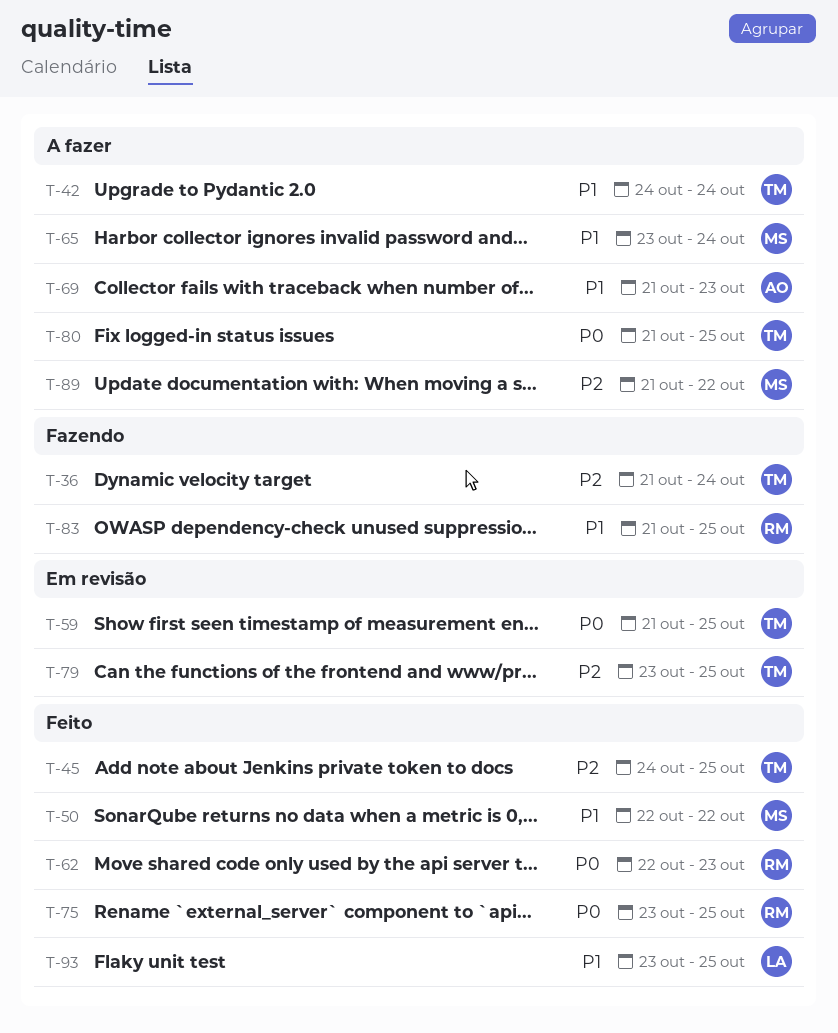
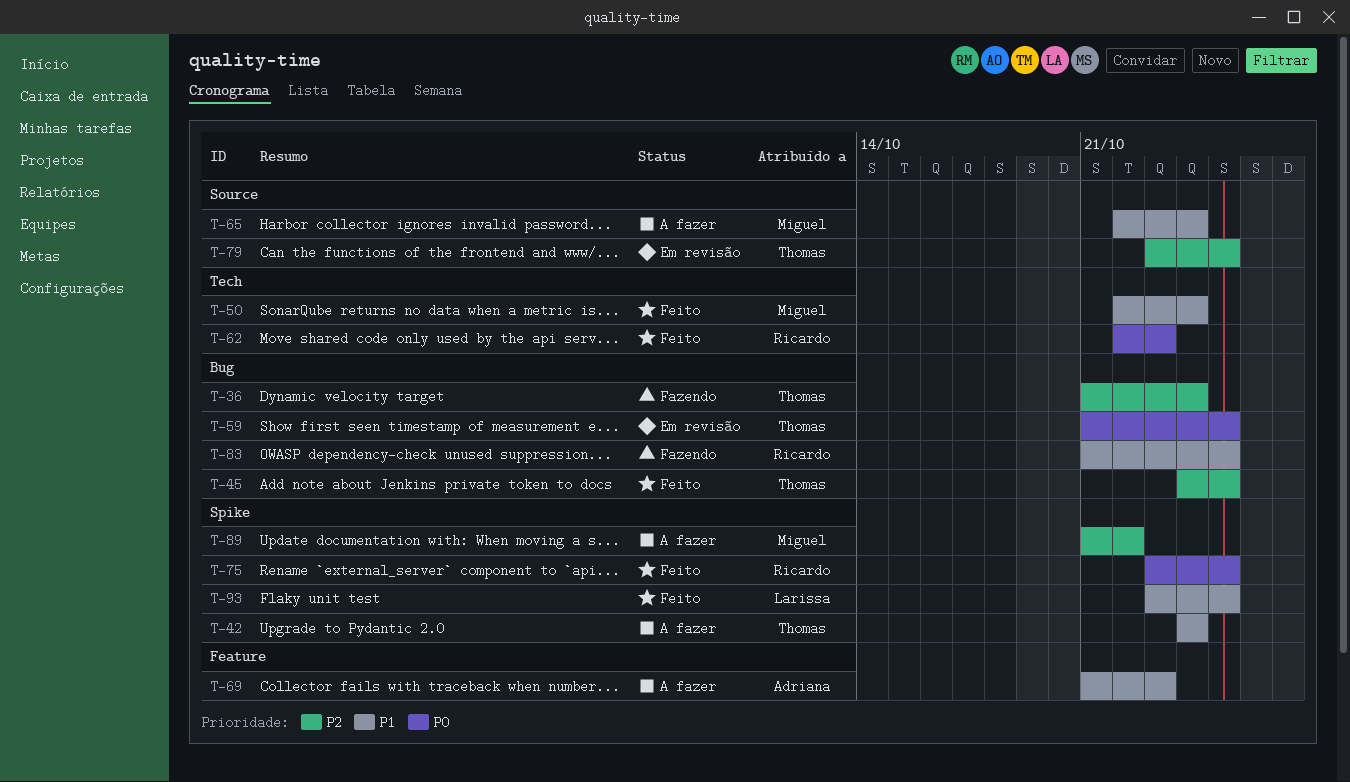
T-50, due: Oct 22 -> Oct 24
T-65, start: Oct 23 -> Oct 22
T-80: present -> none

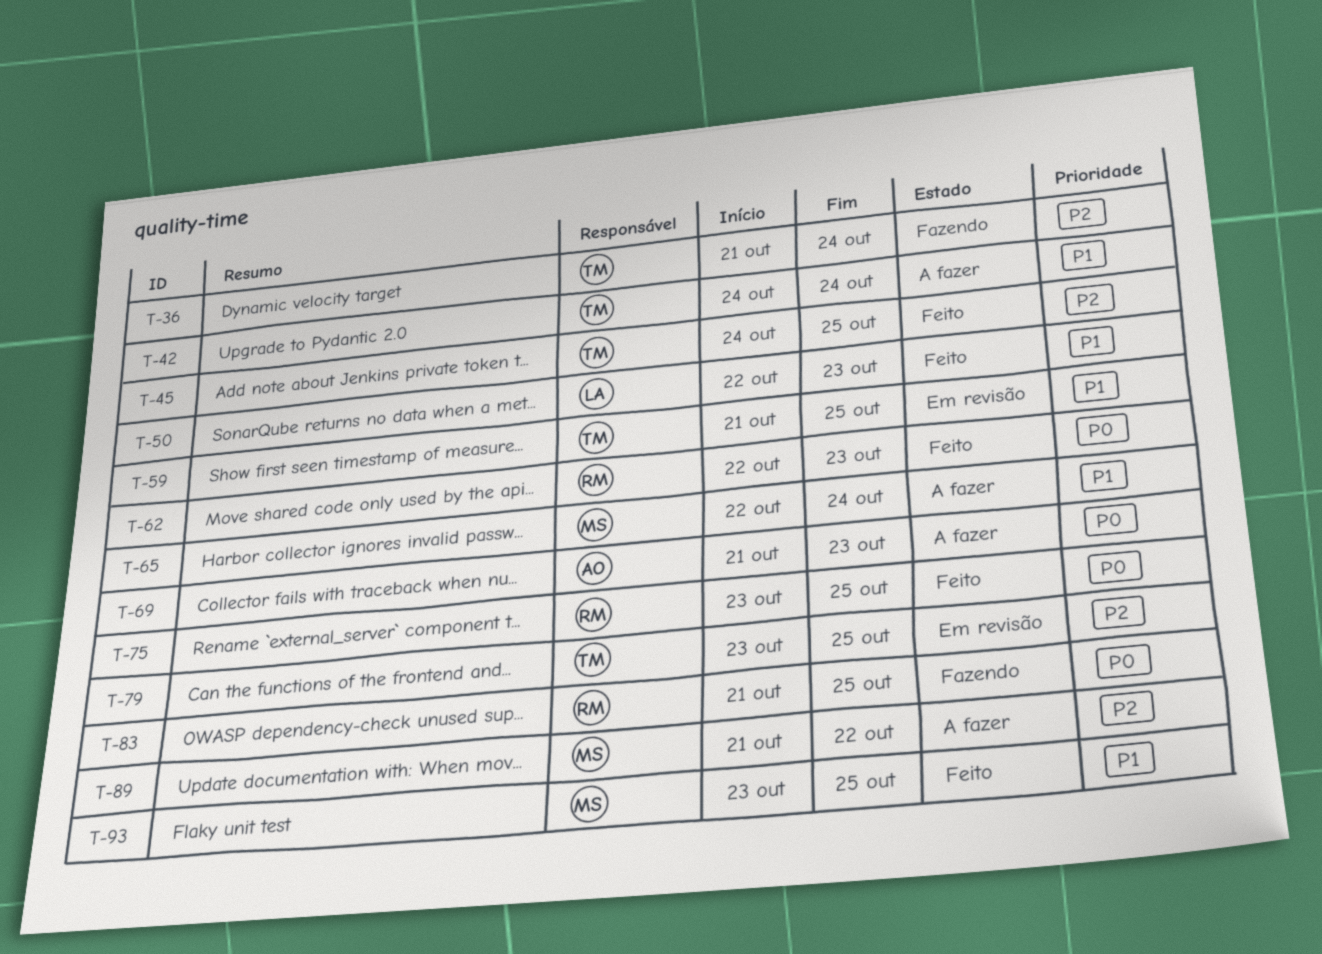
T-50, owner: Miguel -> Larissa
T-50, due: Oct 24 -> Oct 23
T-59, priority: P0 -> P1
T-69, priority: P1 -> P0
T-83, priority: P1 -> P0
T-93, owner: Larissa -> Miguel

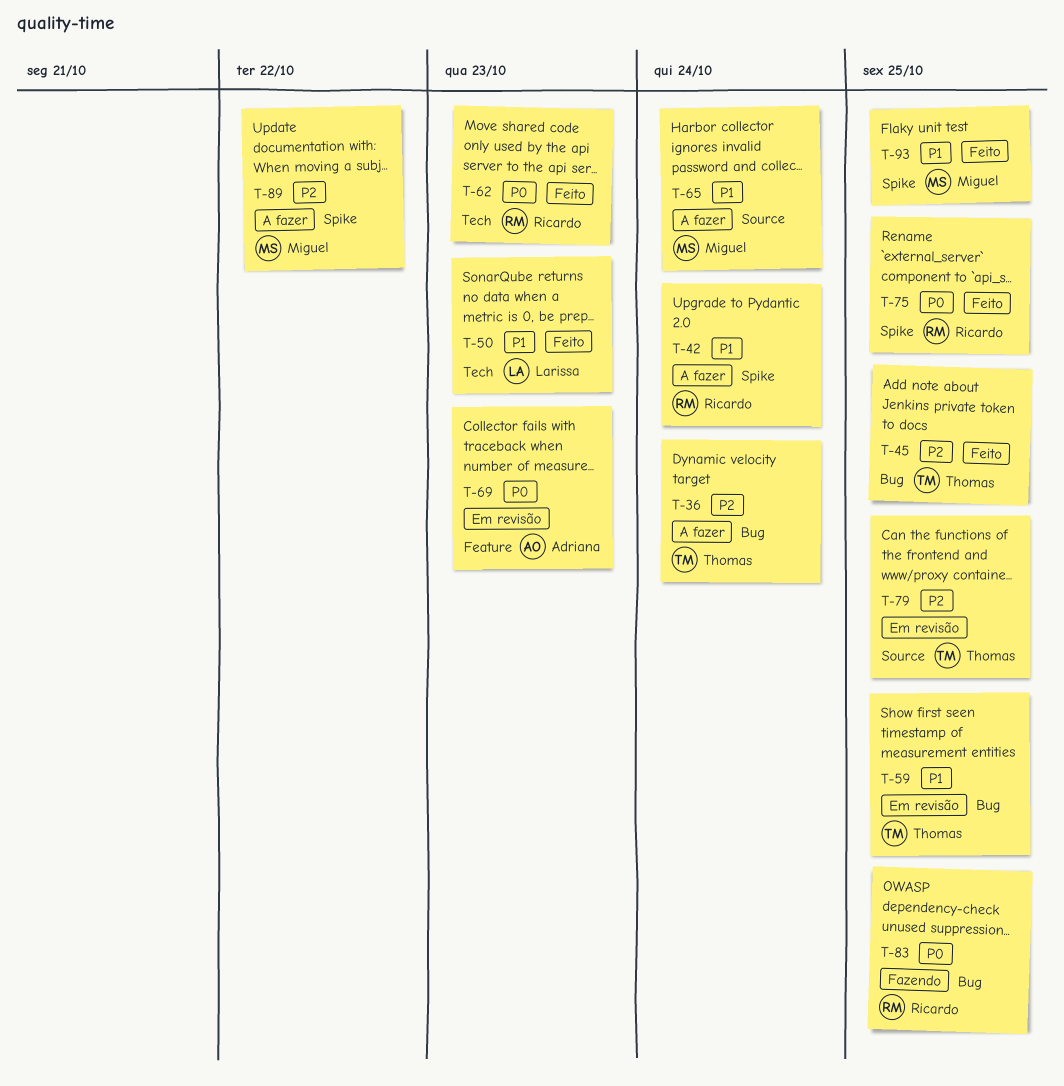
T-36, status: Fazendo -> A fazer
T-42, owner: Thomas -> Ricardo
T-69, status: A fazer -> Em revisão

